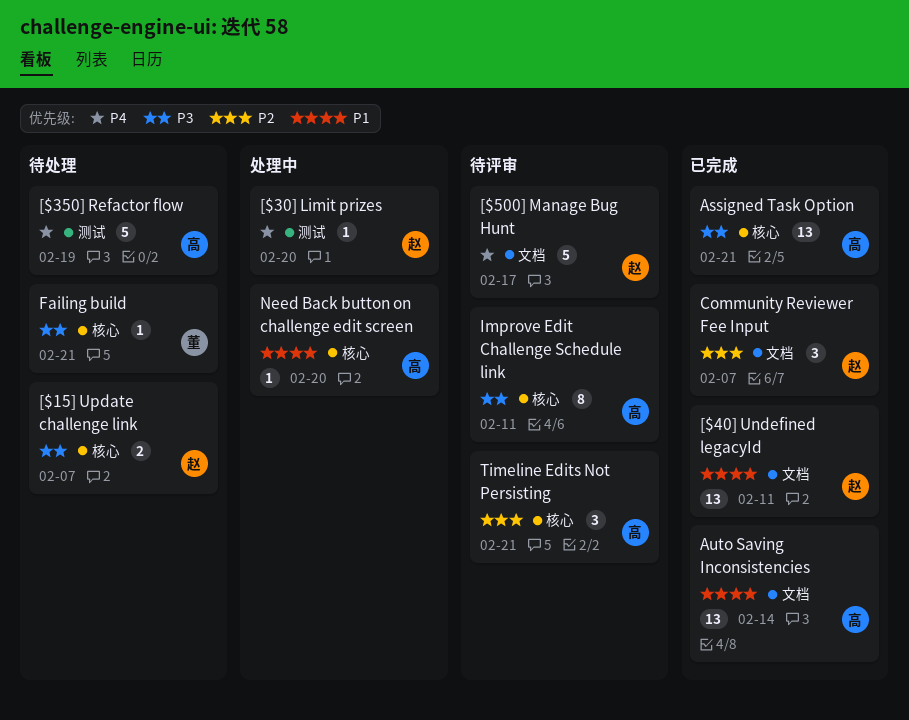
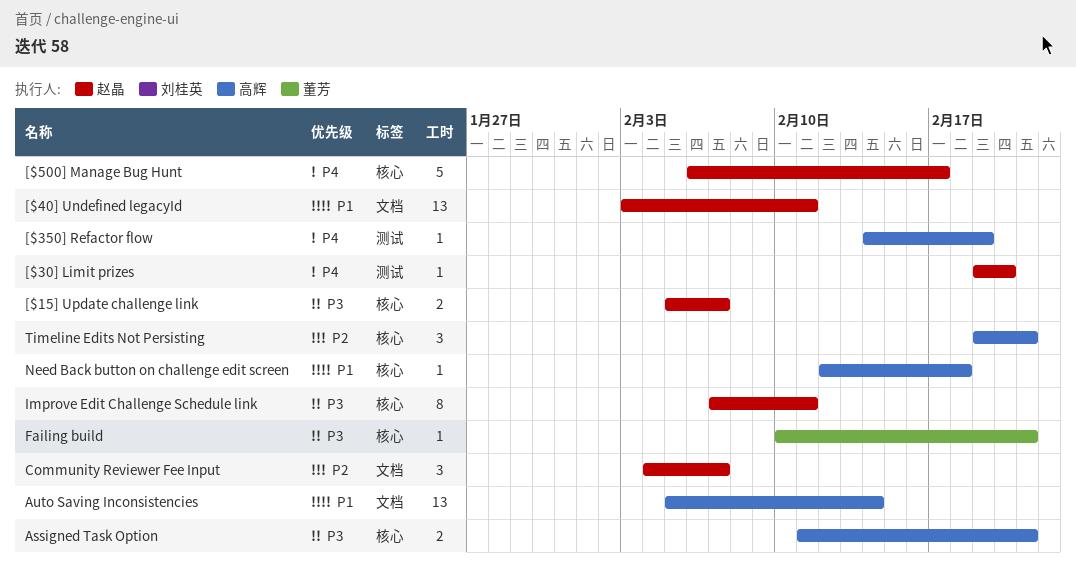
[$350] Refactor flow, estimate: 5 -> 1
[$500] Manage Bug Hunt, label: 文档 -> 核心
Assigned Task Option, estimate: 13 -> 2
Improve Edit Challenge Schedule link, owner: 高辉 -> 赵晶
Need Back button on challenge edit screen, due: Feb 20 -> Feb 18

